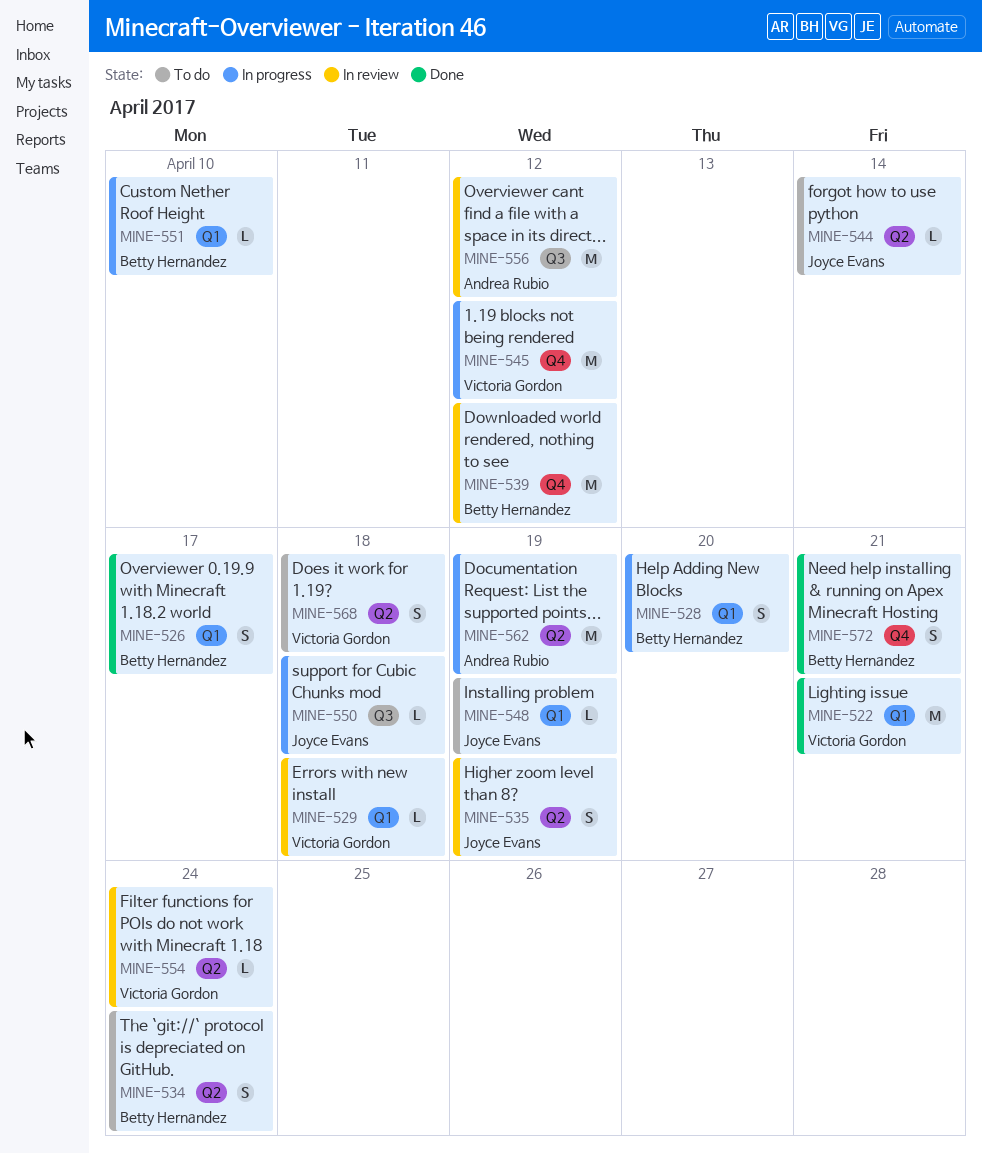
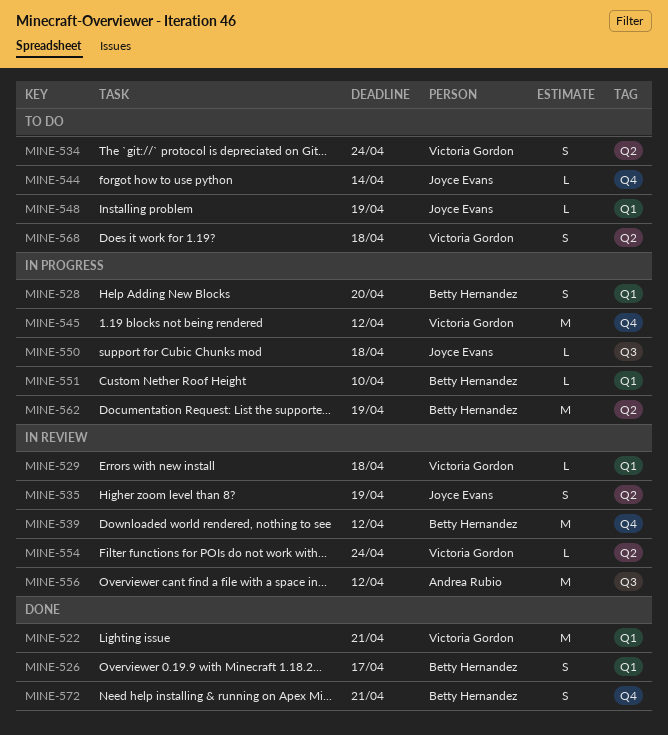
MINE-534, owner: Betty Hernandez -> Victoria Gordon
MINE-544, label: Q2 -> Q4
MINE-562, owner: Andrea Rubio -> Betty Hernandez

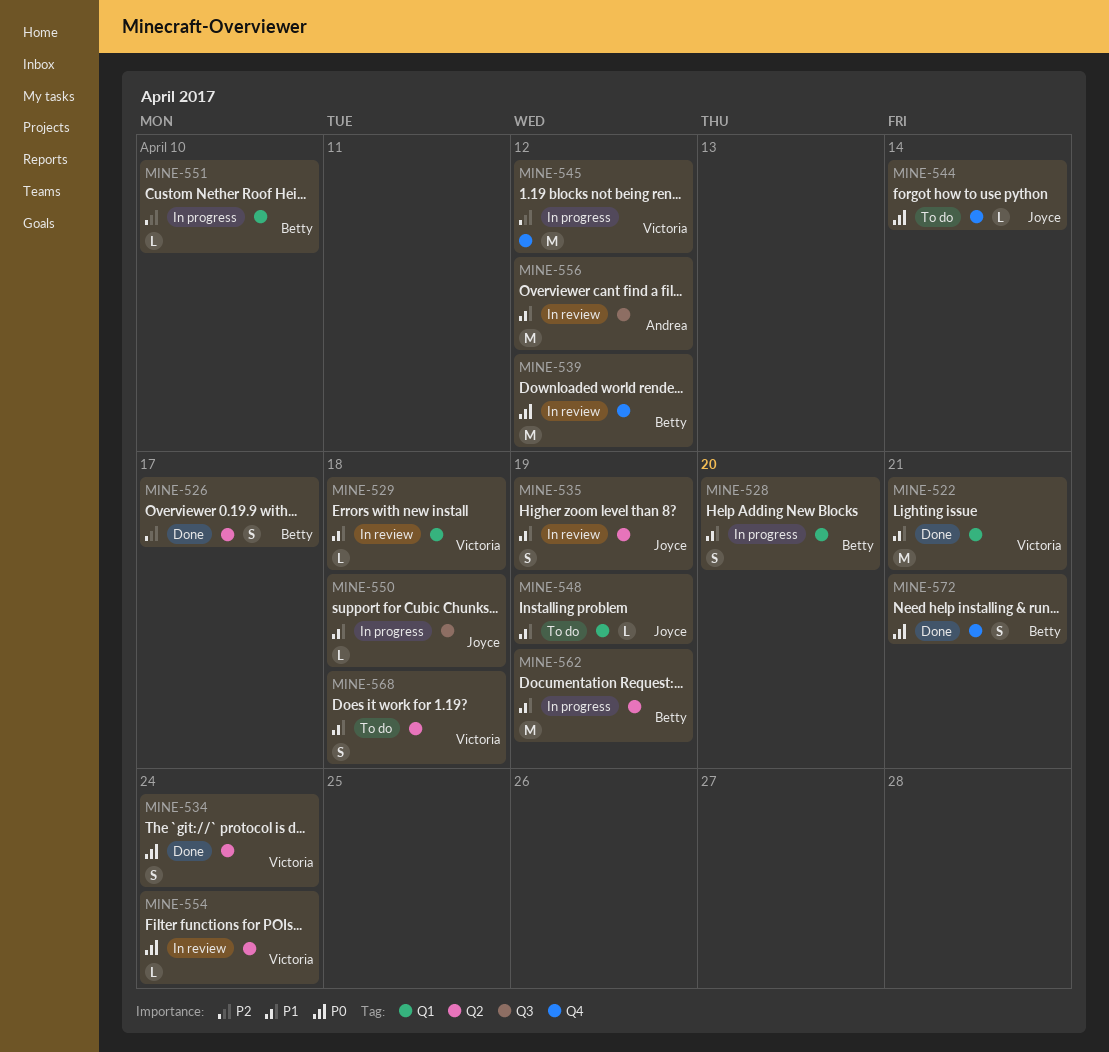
MINE-526, label: Q1 -> Q2
MINE-534, status: To do -> Done

